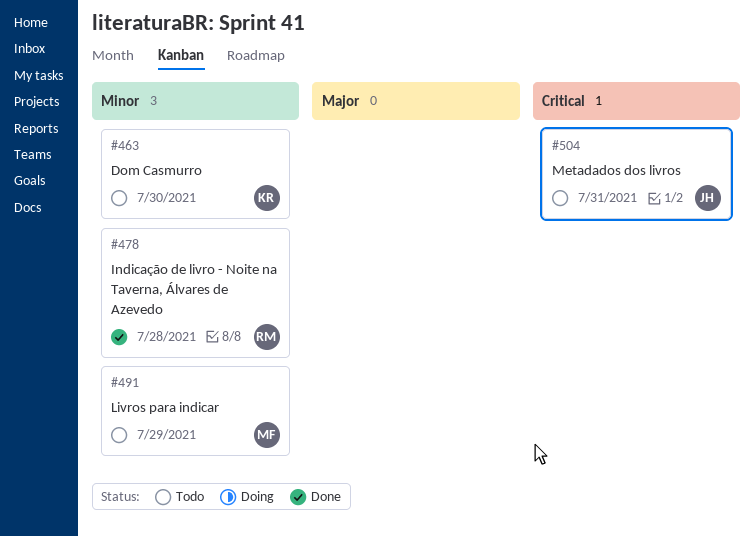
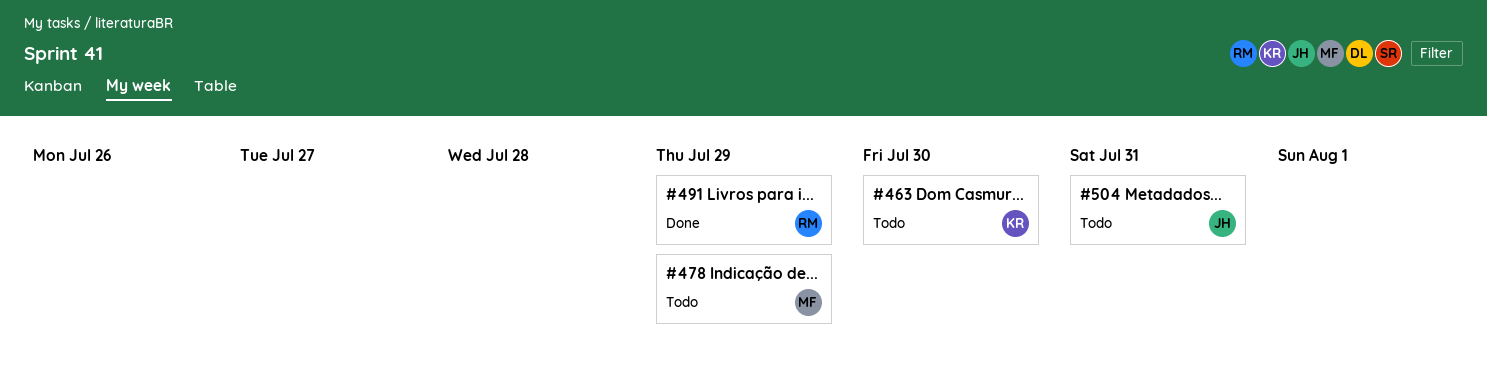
#478, status: Done -> Todo
#478, owner: RM -> MF
#478, due: Jul 28 -> Jul 29
#491, status: Todo -> Done
#491, owner: MF -> RM

